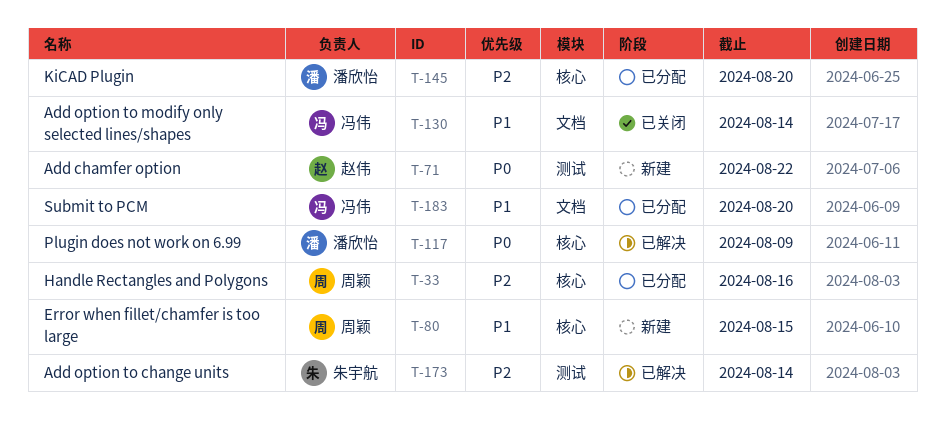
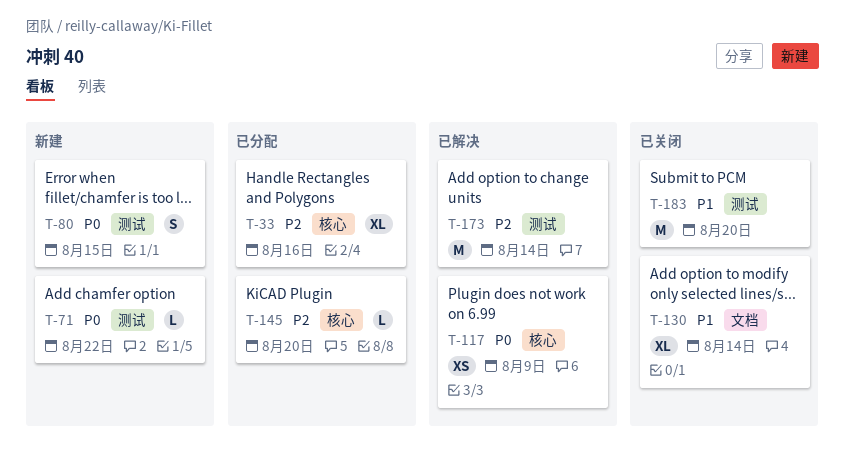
T-80, priority: P1 -> P0
T-80, label: 核心 -> 测试
T-183, status: 已分配 -> 已关闭
T-183, label: 文档 -> 测试

